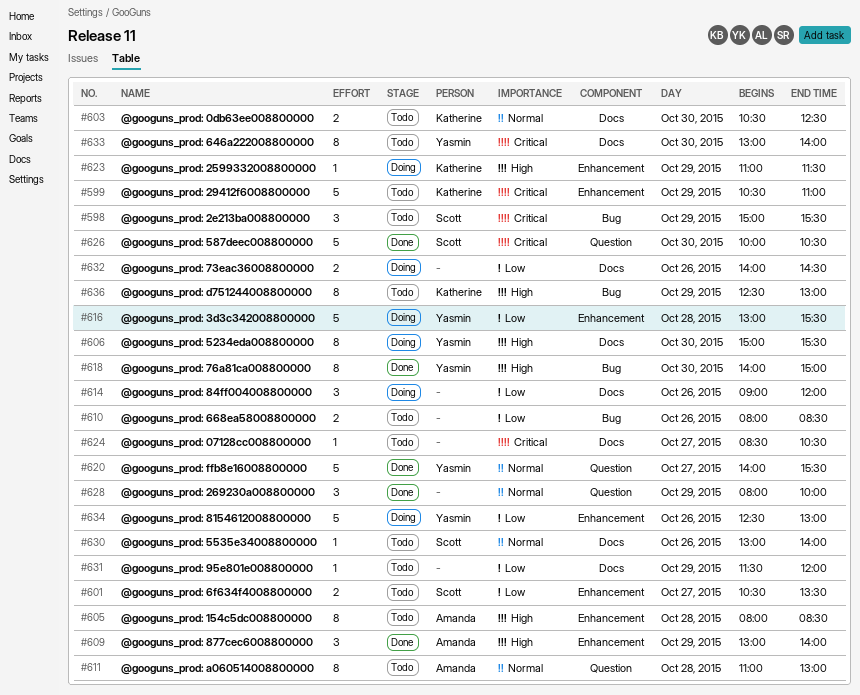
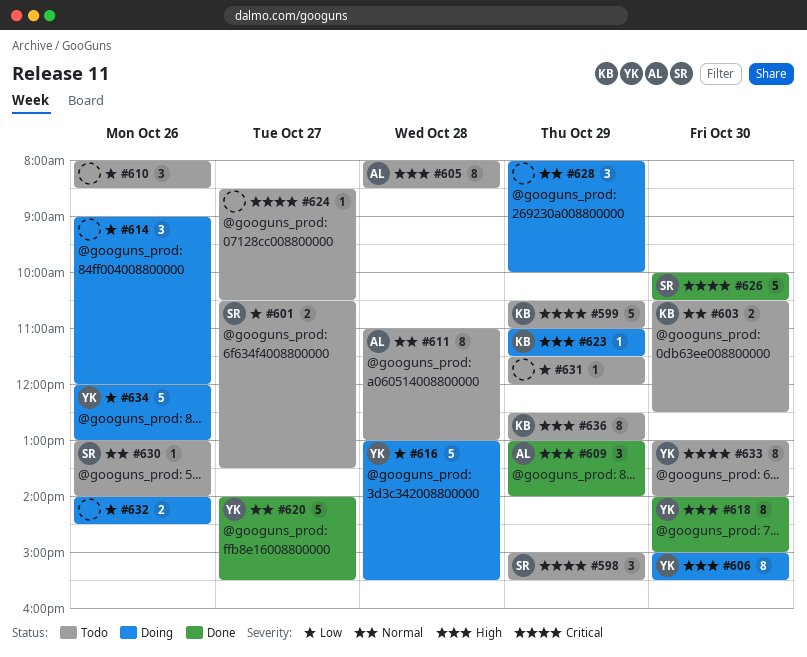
#610, estimate: 2 -> 3
#628, status: Done -> Doing
#634, begins: 12:30 -> 12:00

